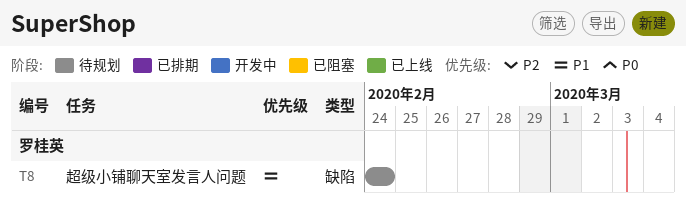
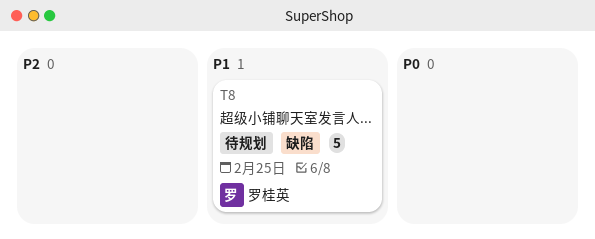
T8, due: Feb 24 -> Feb 25

